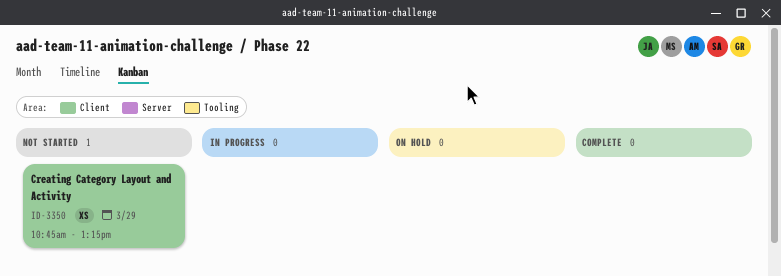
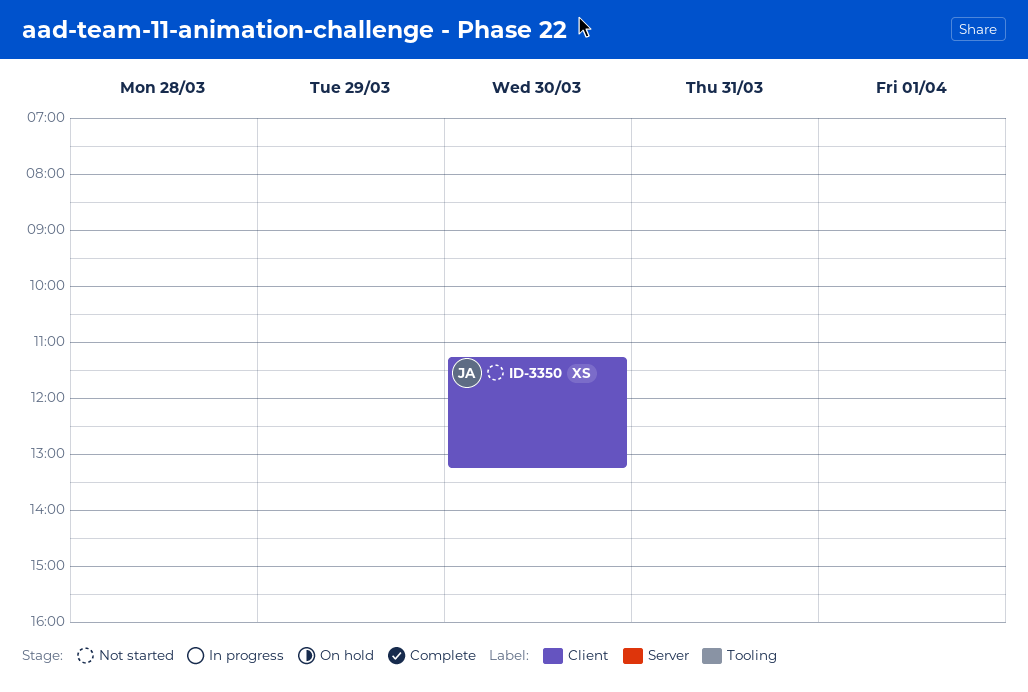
ID-3350, day: Mar 29 -> Mar 30
ID-3350, begins: 10:45 -> 11:15

